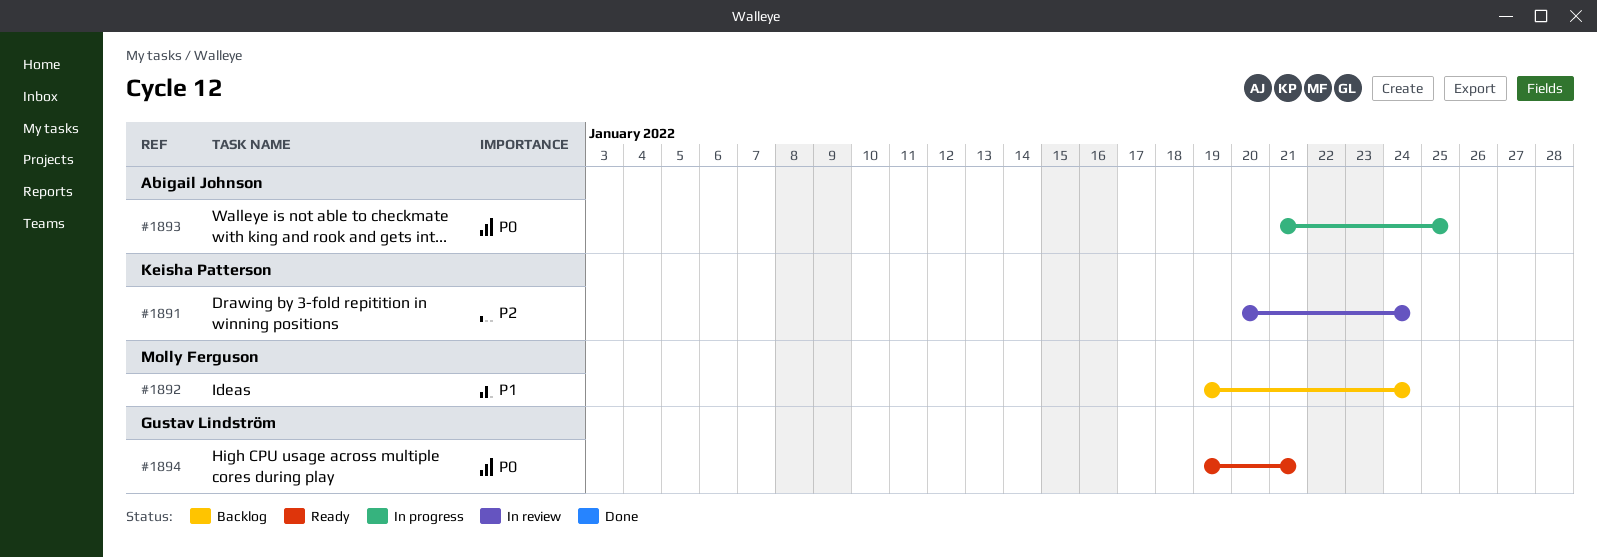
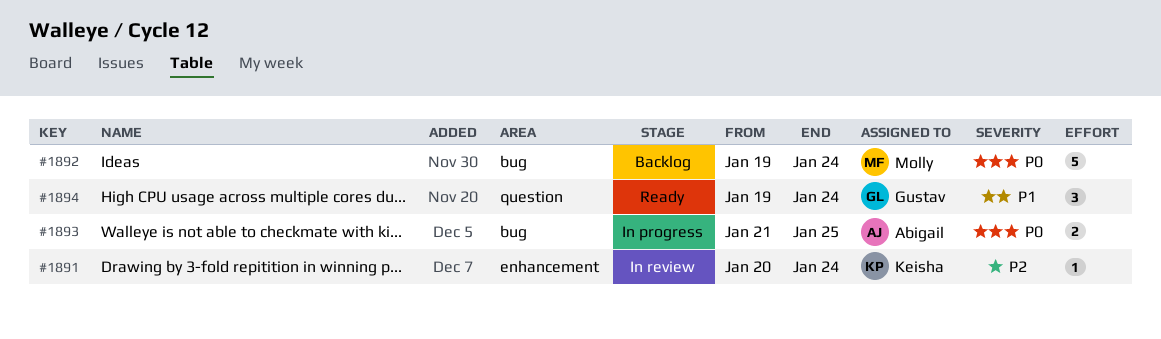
#1892, priority: P1 -> P0
#1894, priority: P0 -> P1
#1894, due: Jan 21 -> Jan 24

